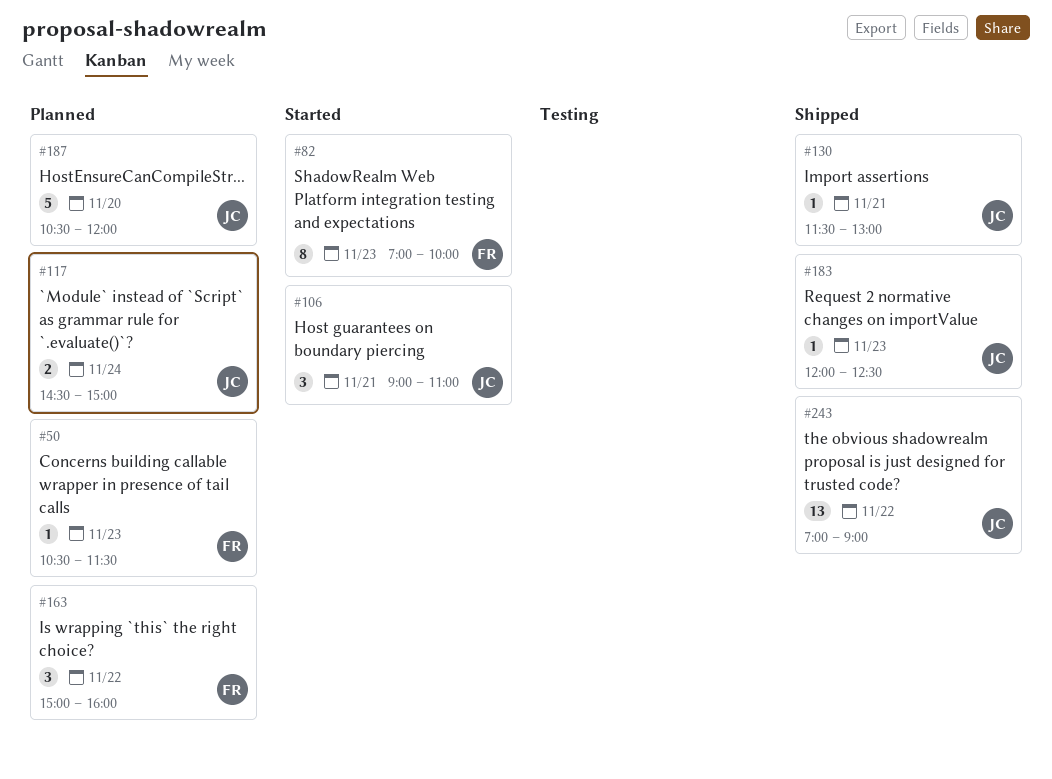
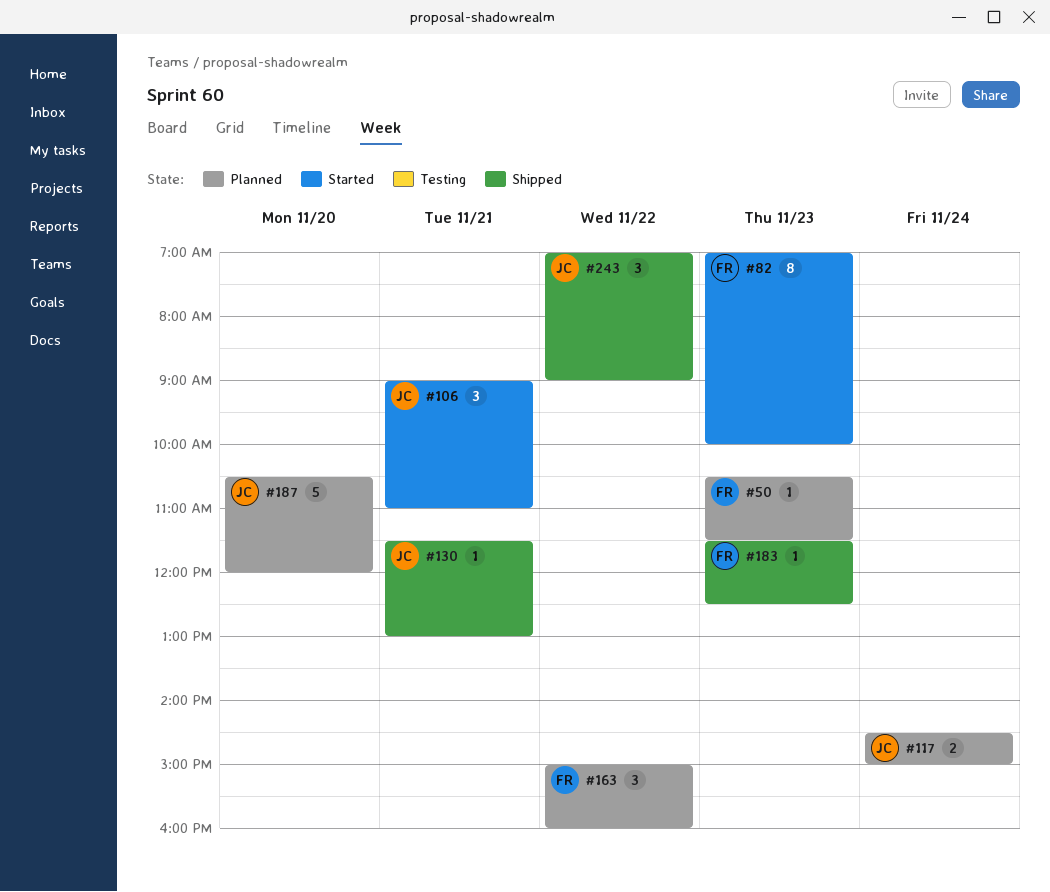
#183, owner: JC -> FR
#183, begins: 12:00 -> 11:30
#243, estimate: 13 -> 3

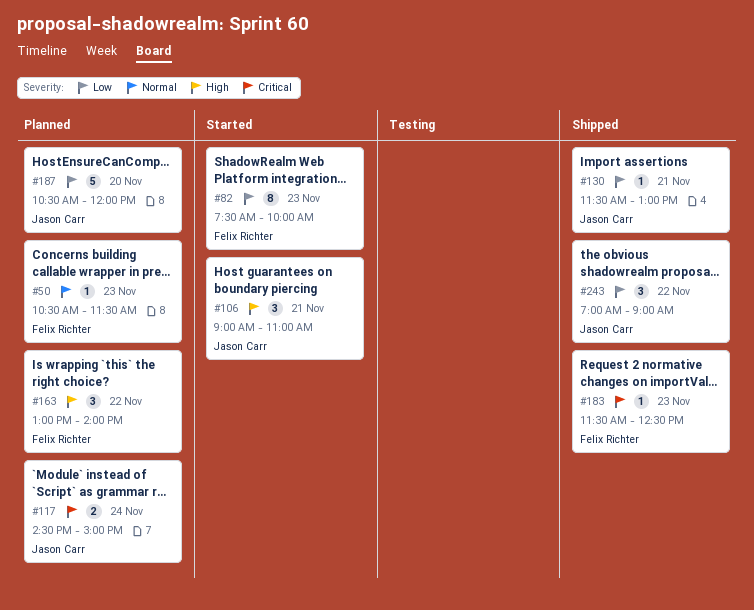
#82, begins: 07:00 -> 07:30
#163, begins: 15:00 -> 13:00
#163, ends: 16:00 -> 14:00

